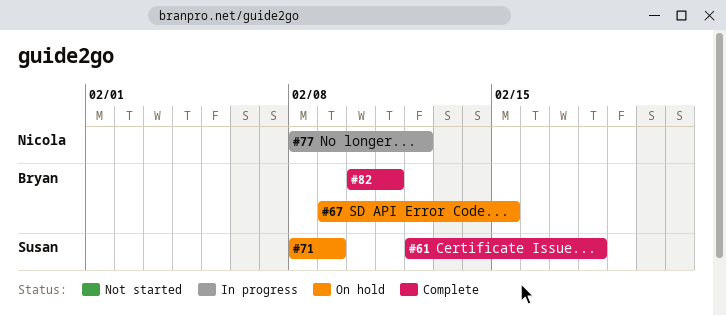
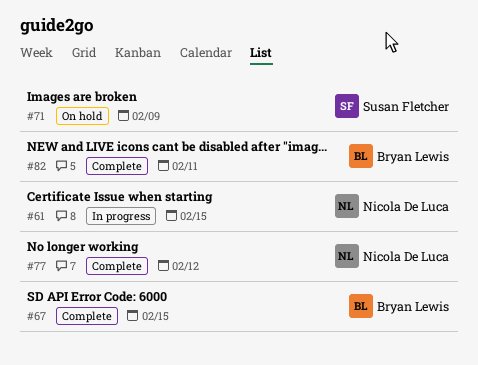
#61, status: Complete -> In progress
#61, owner: Susan Fletcher -> Nicola De Luca
#61, due: Feb 18 -> Feb 15
#67, status: On hold -> Complete
#77, status: In progress -> Complete

